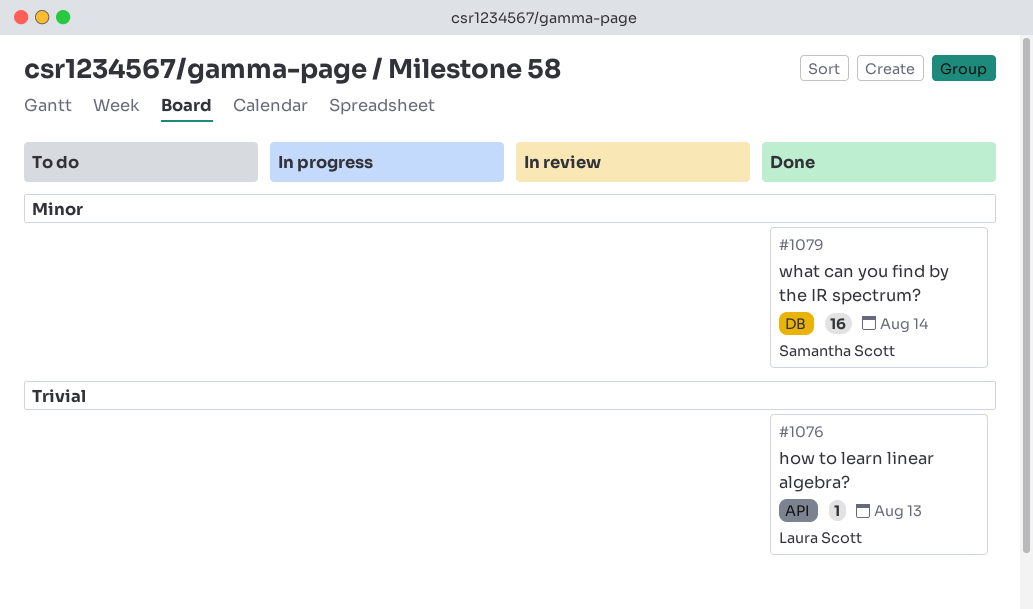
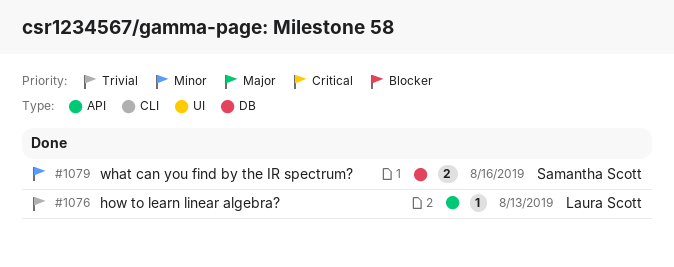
#1079, estimate: 16 -> 2
#1079, due: Aug 14 -> Aug 16

